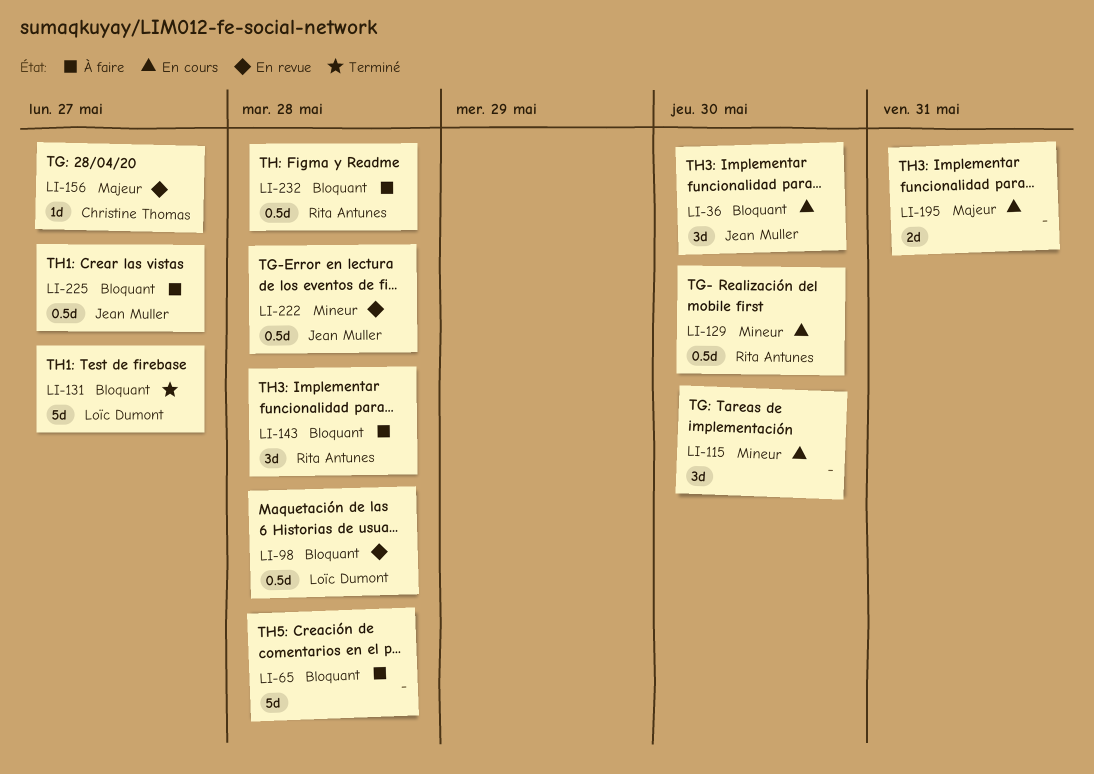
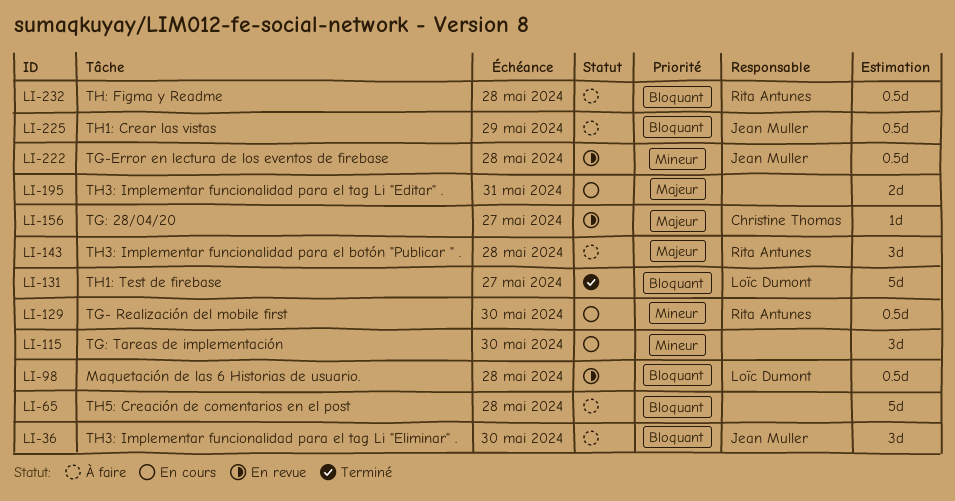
LI-36, status: En cours -> À faire
LI-143, priority: Bloquant -> Majeur
LI-225, due: May 27 -> May 29

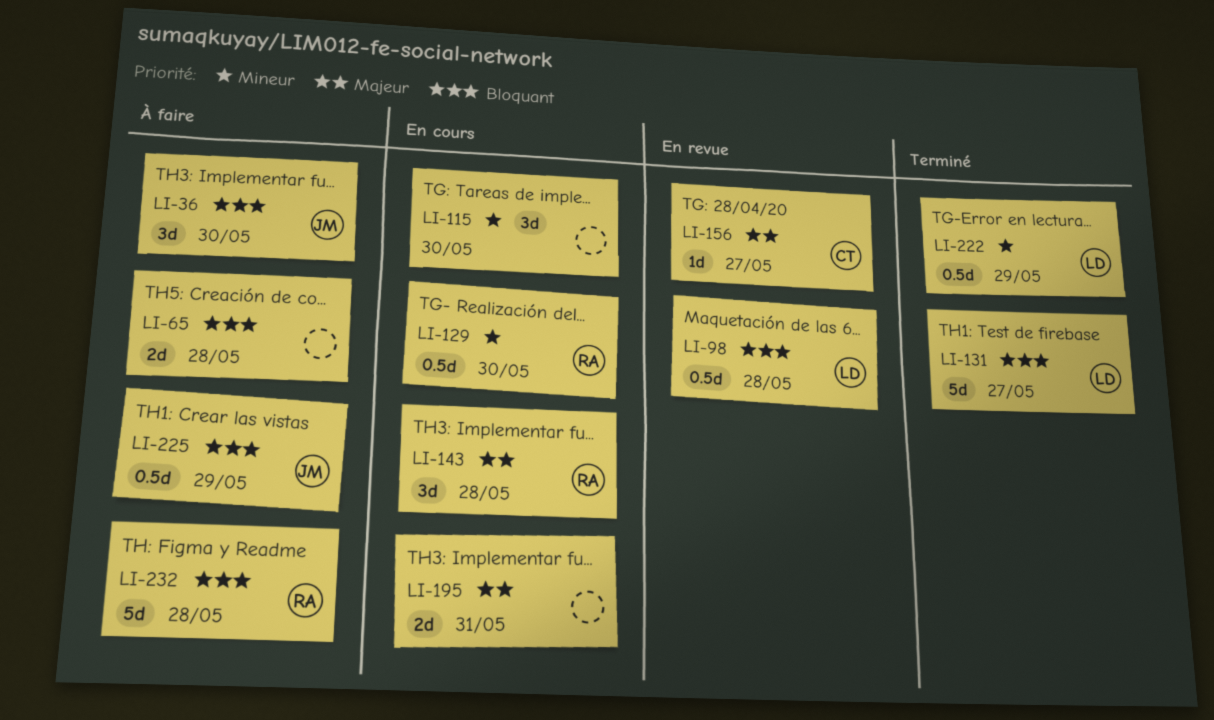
LI-65, estimate: 5d -> 2d
LI-143, status: À faire -> En cours
LI-222, status: En revue -> Terminé
LI-222, owner: Jean Muller -> Loïc Dumont
LI-222, due: May 28 -> May 29
LI-232, estimate: 0.5d -> 5d

